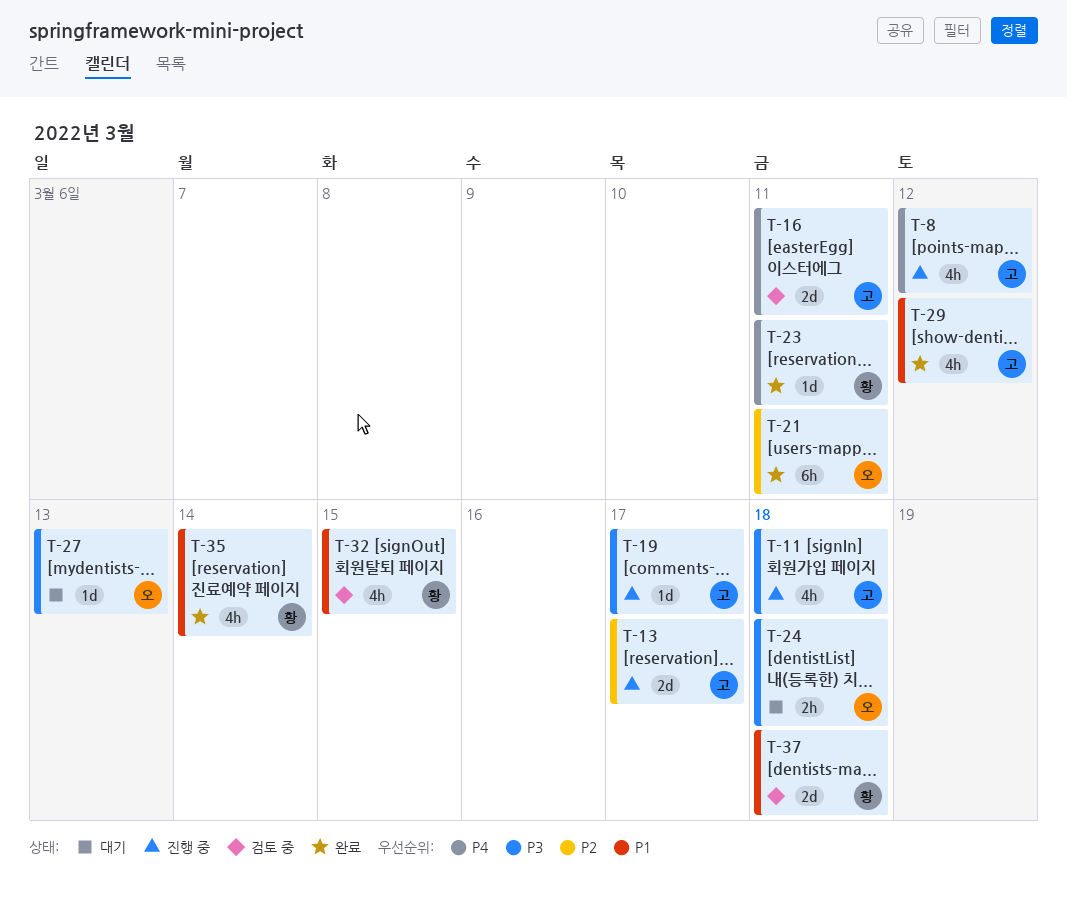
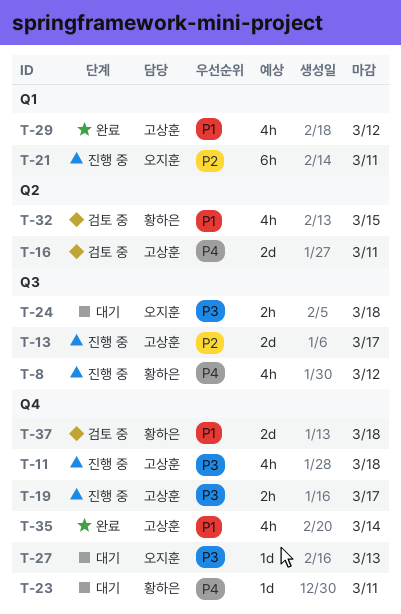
T-8, owner: 고상훈 -> 황하은
T-19, estimate: 1d -> 2h
T-21, status: 완료 -> 진행 중
T-23, status: 완료 -> 대기
T-35, owner: 황하은 -> 고상훈

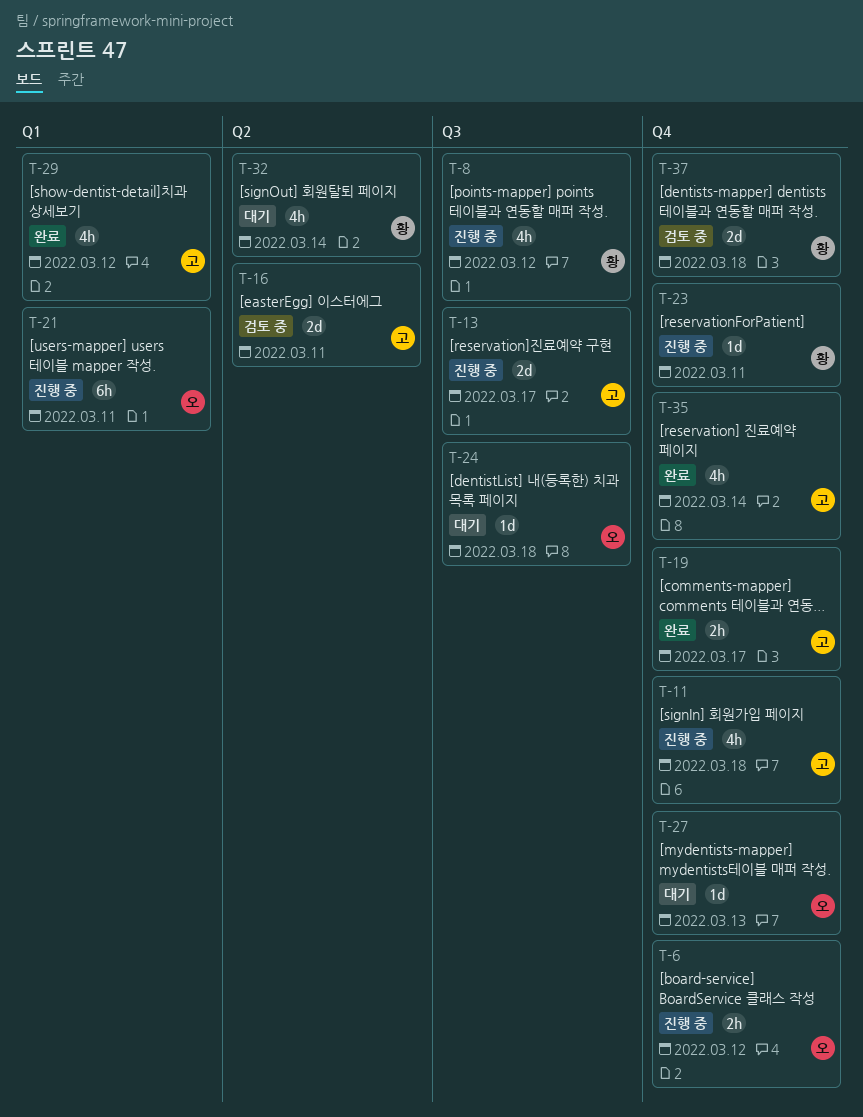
T-6: none -> present
T-19, status: 진행 중 -> 완료
T-23, status: 대기 -> 진행 중
T-24, estimate: 2h -> 1d
T-32, status: 검토 중 -> 대기
T-32, due: Mar 15 -> Mar 14

